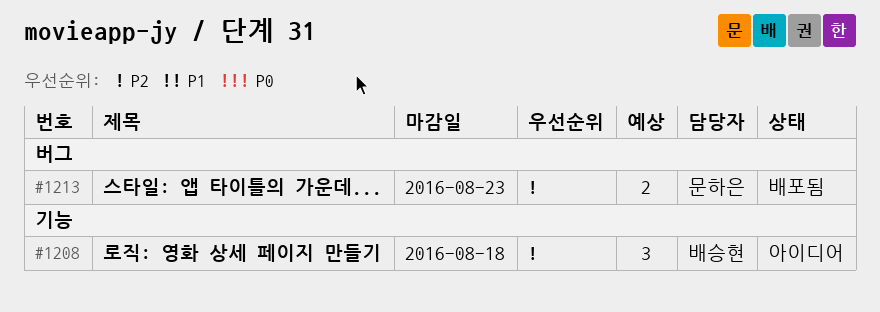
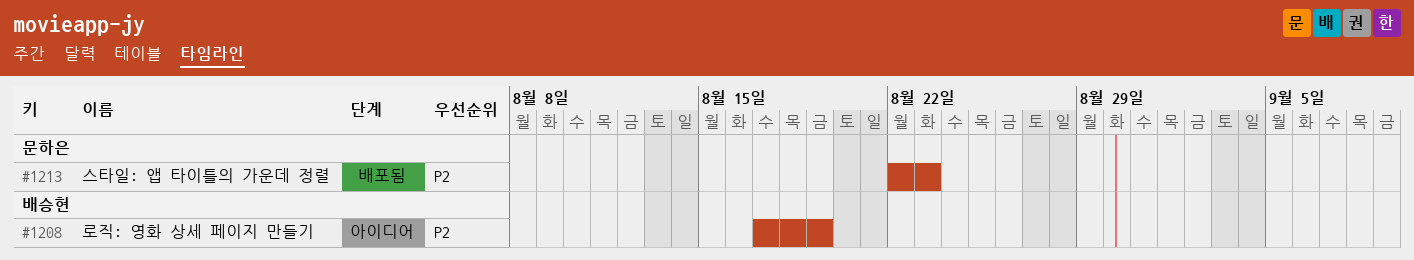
#1208, due: Aug 18 -> Aug 19

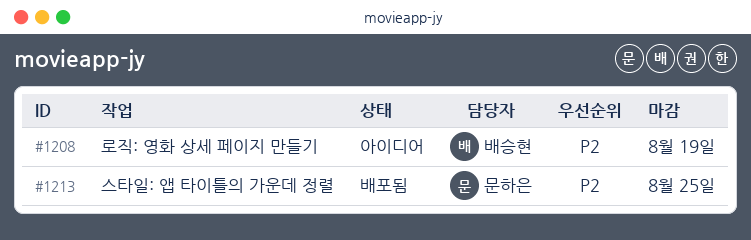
#1213, due: Aug 23 -> Aug 25

